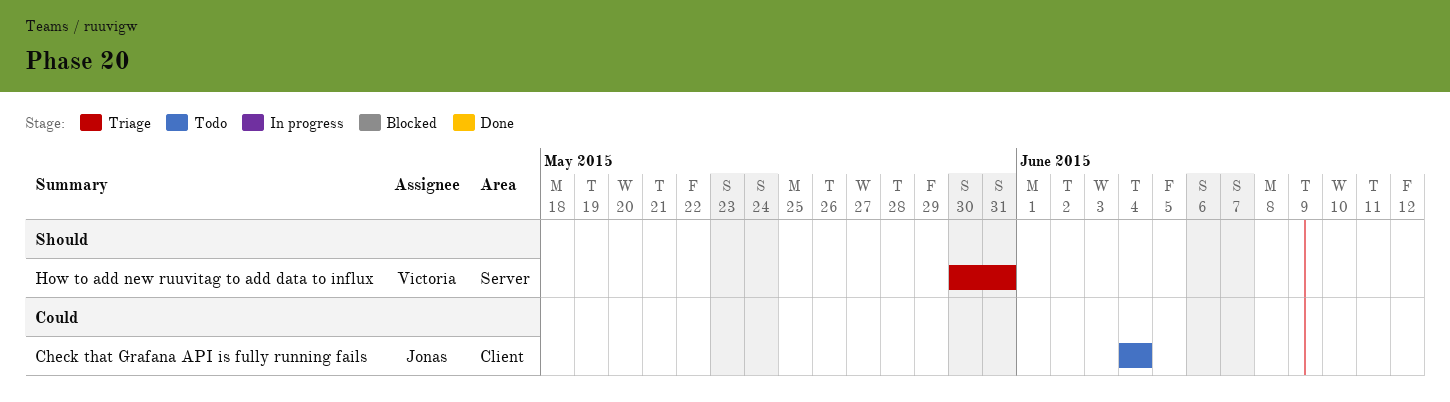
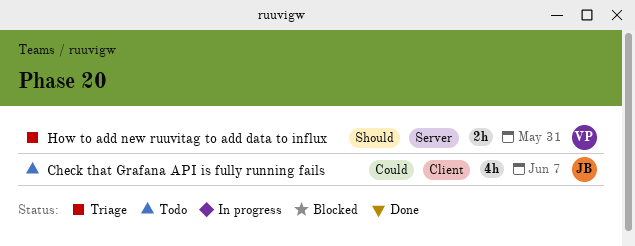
Check that Grafana API is fully running fails, due: Jun 4 -> Jun 7

